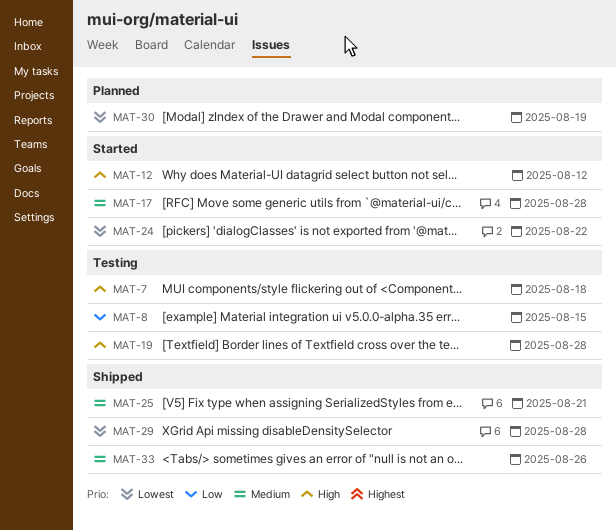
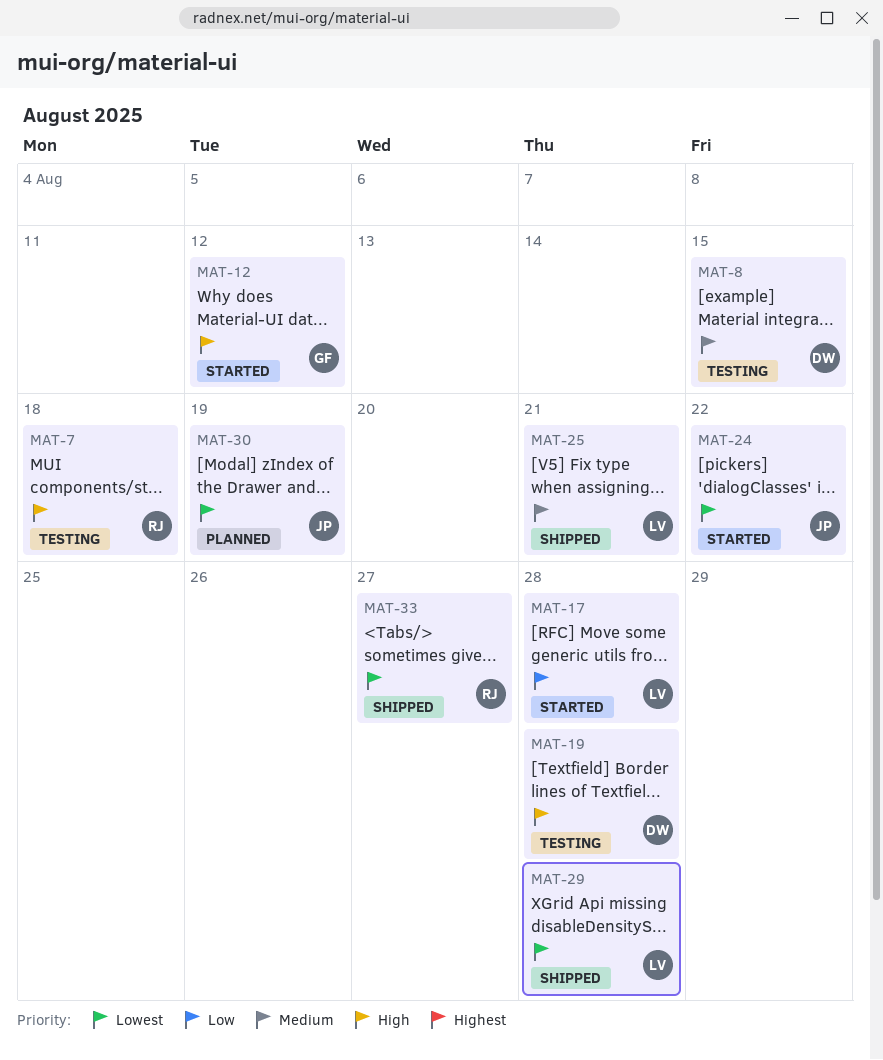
MAT-8, priority: Low -> Medium
MAT-17, priority: Medium -> Low
MAT-33, priority: Medium -> Lowest
MAT-33, due: Aug 26 -> Aug 27

